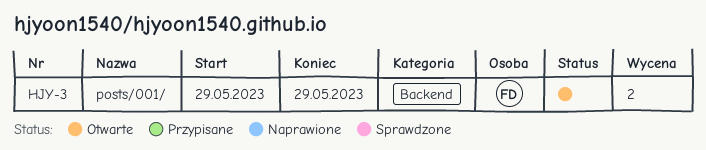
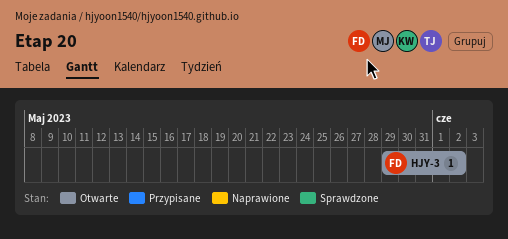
HJY-3, estimate: 2 -> 1
HJY-3, due: May 29 -> Jun 2

